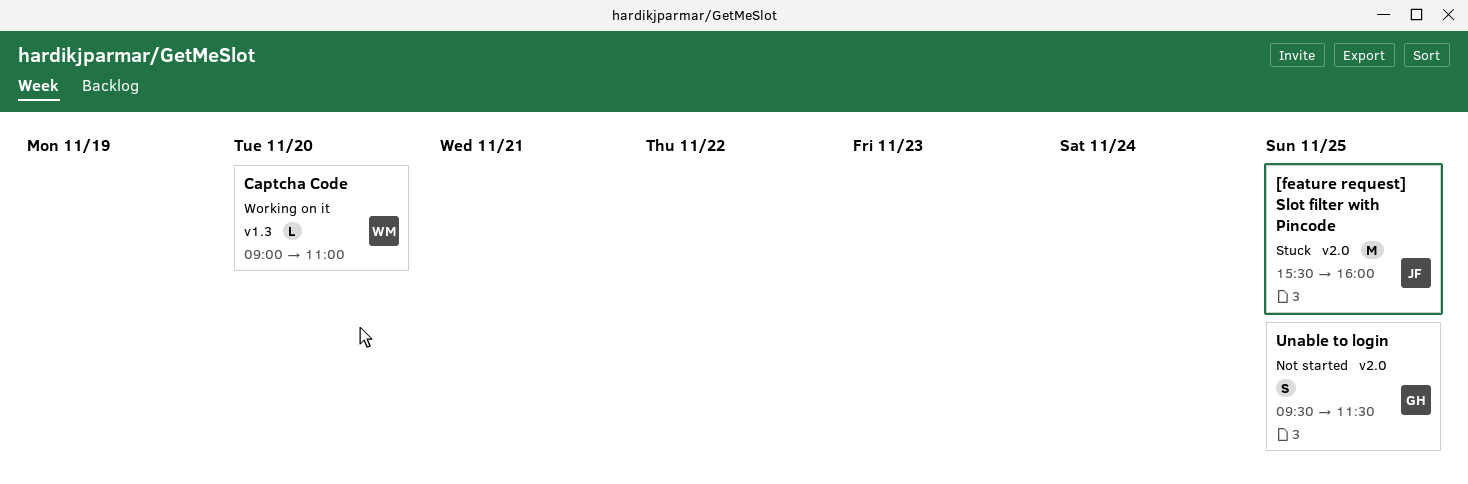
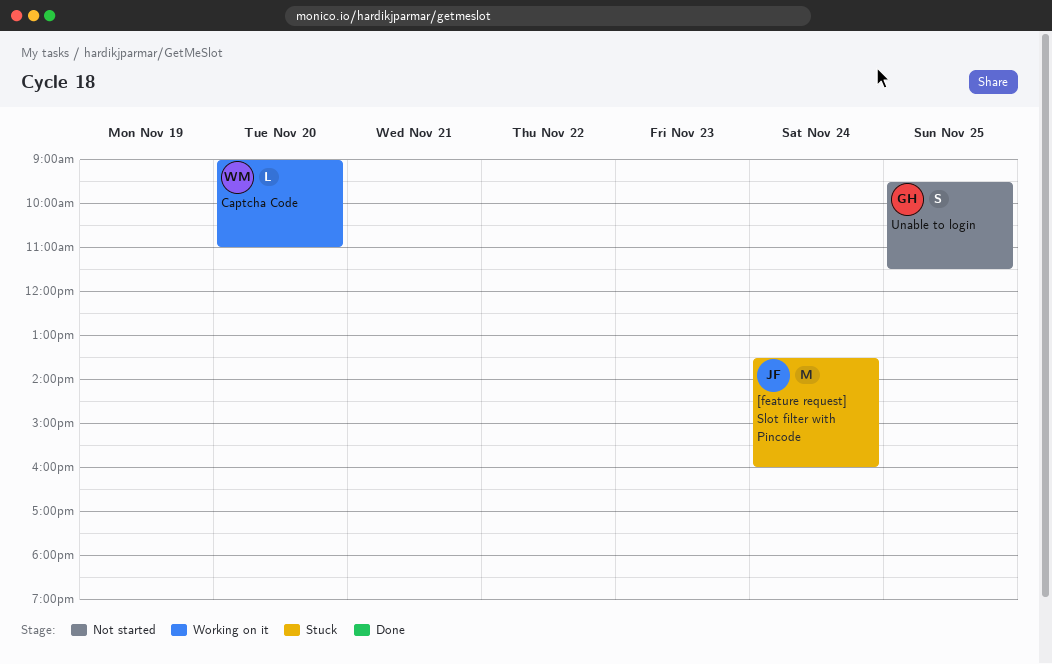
[feature request] Slot filter with Pincode, day: Nov 25 -> Nov 24
[feature request] Slot filter with Pincode, begins: 15:30 -> 13:30

